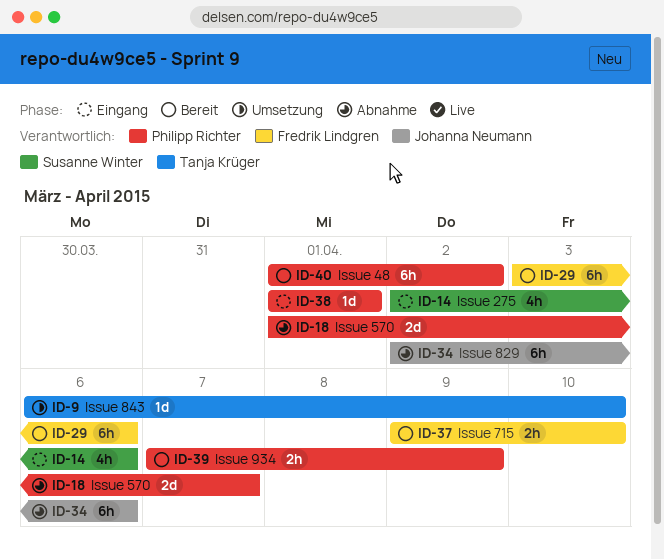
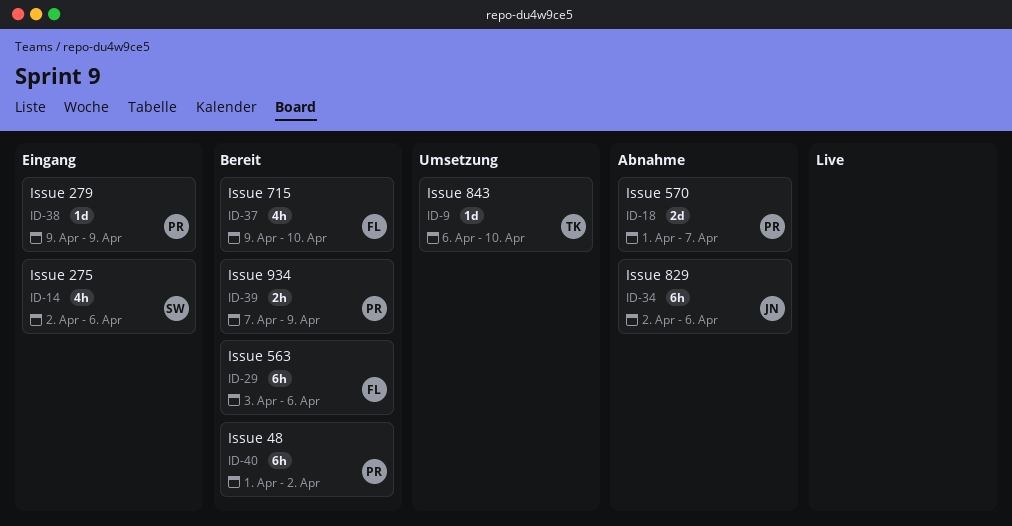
ID-37, estimate: 2h -> 4h
ID-38, start: Apr 1 -> Apr 9
ID-38, due: Apr 1 -> Apr 9

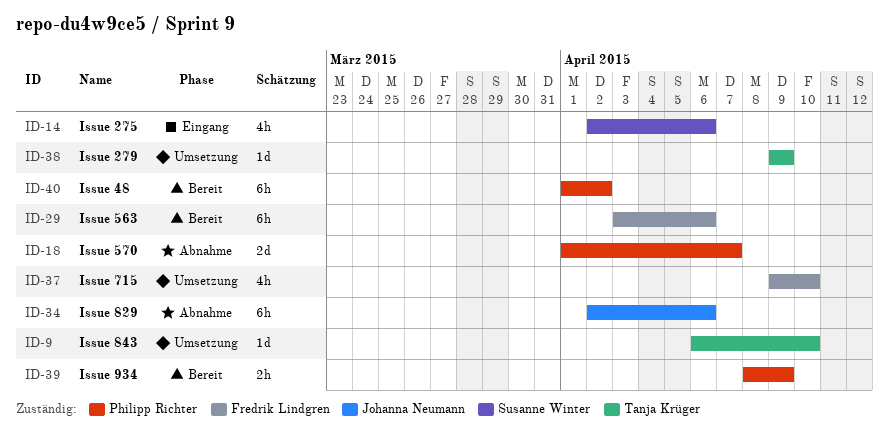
ID-37, status: Bereit -> Umsetzung
ID-38, status: Eingang -> Umsetzung
ID-38, owner: Philipp Richter -> Tanja Krüger
ID-39, start: Apr 7 -> Apr 8

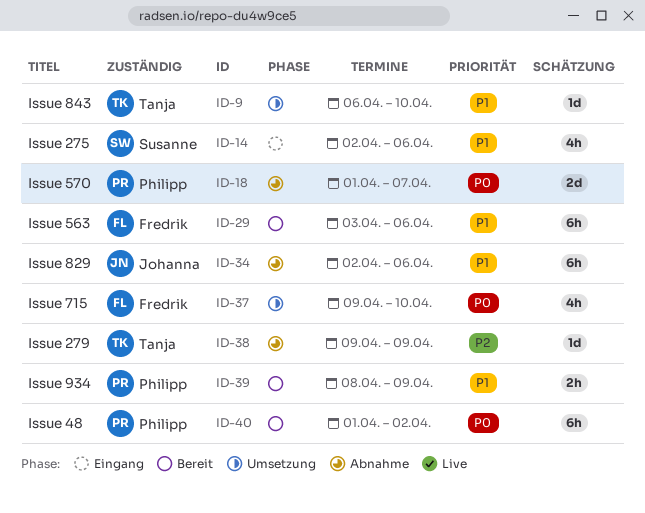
ID-38, status: Umsetzung -> Abnahme

